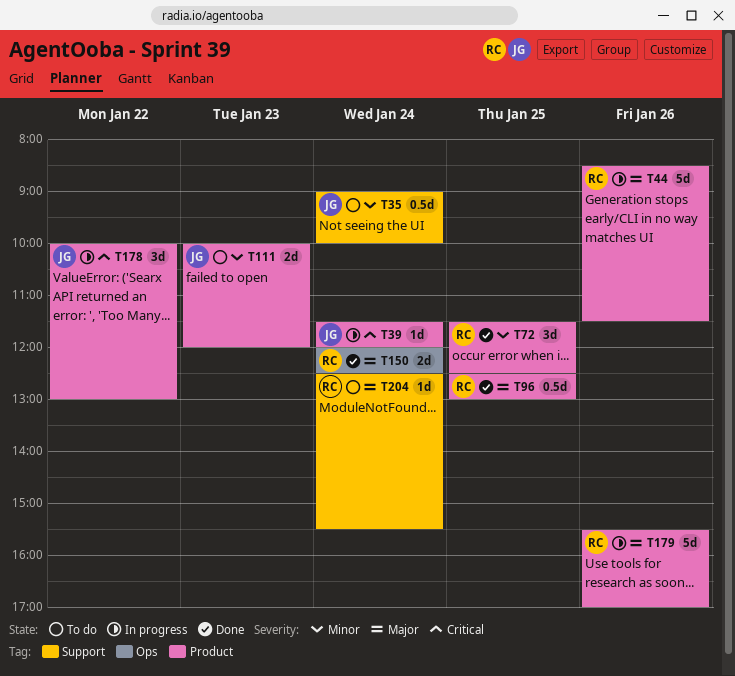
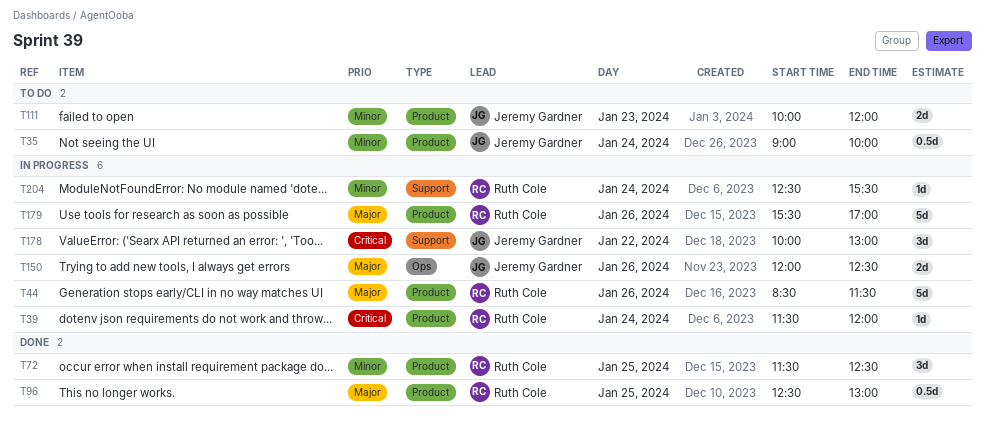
T35, label: Support -> Product
T39, owner: Jeremy Gardner -> Ruth Cole
T150, status: Done -> In progress
T150, owner: Ruth Cole -> Jeremy Gardner
T150, day: Jan 24 -> Jan 26
T178, label: Product -> Support
T204, status: To do -> In progress
T204, priority: Major -> Minor

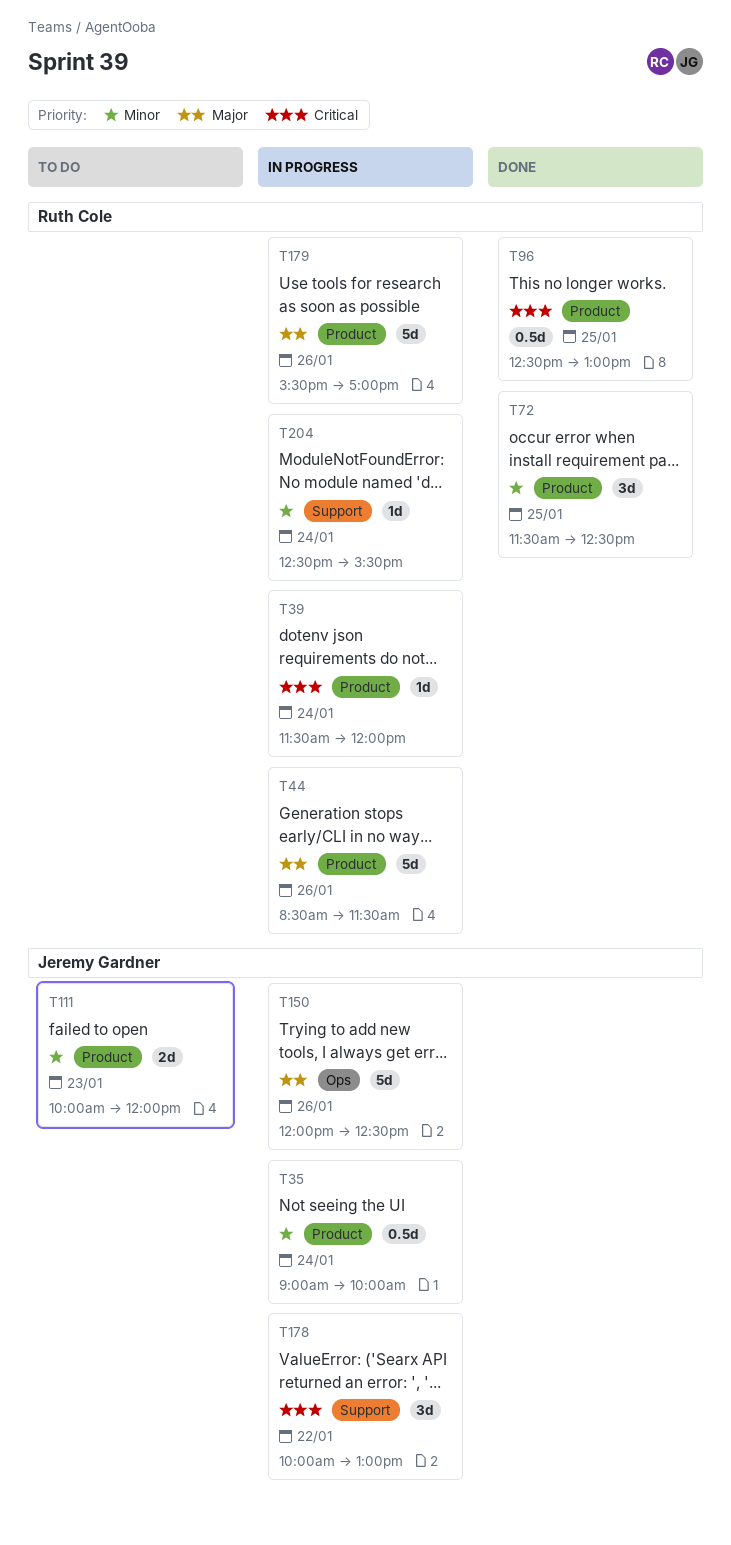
T35, status: To do -> In progress
T96, priority: Major -> Critical
T150, estimate: 2d -> 5d

